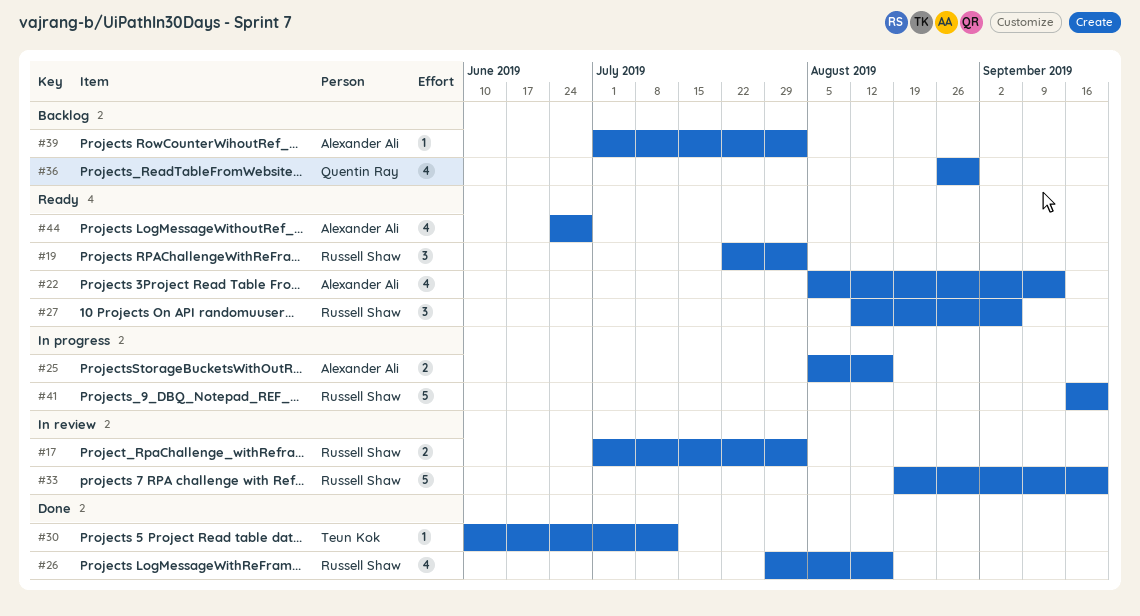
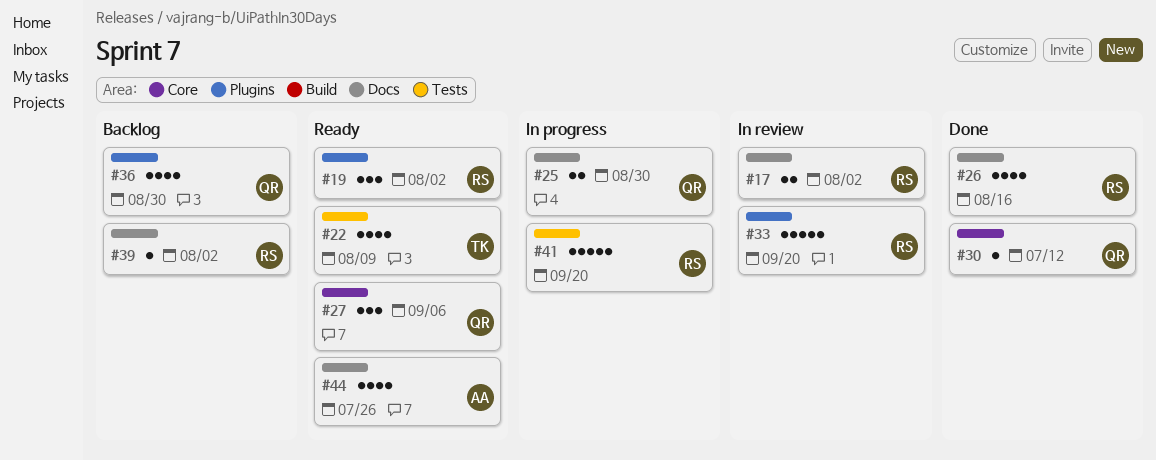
#22, owner: Alexander Ali -> Teun Kok
#22, due: Sep 13 -> Aug 9
#25, owner: Alexander Ali -> Quentin Ray
#25, due: Aug 16 -> Aug 30
#27, owner: Russell Shaw -> Quentin Ray
#30, owner: Teun Kok -> Quentin Ray
#39, owner: Alexander Ali -> Russell Shaw
#44, due: Jun 28 -> Jul 26

